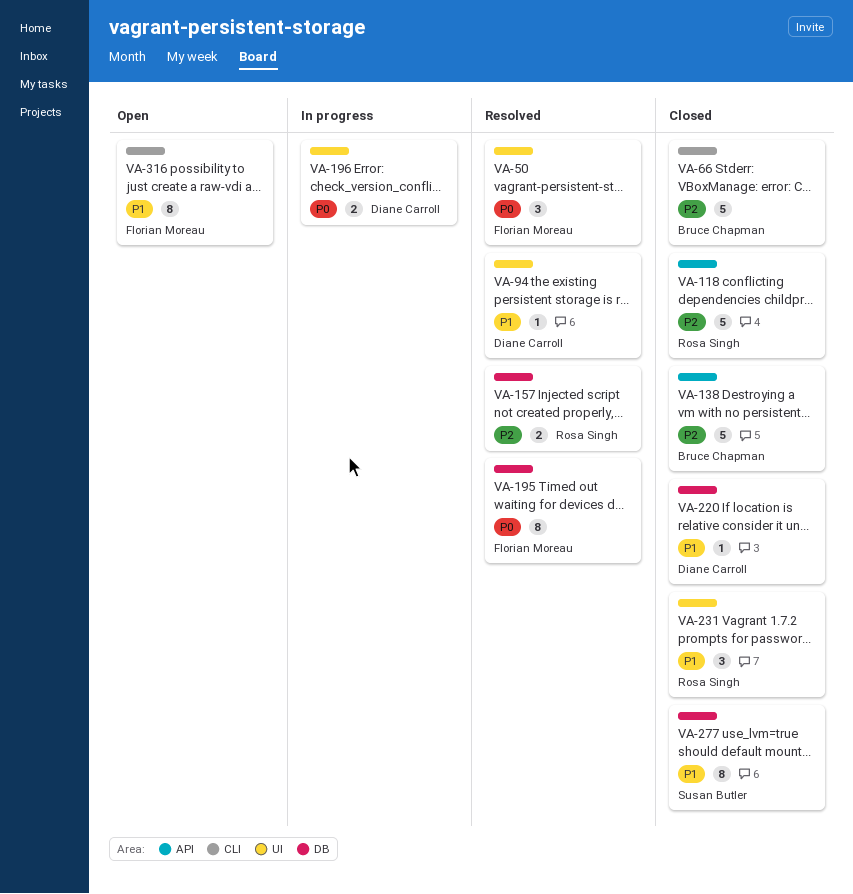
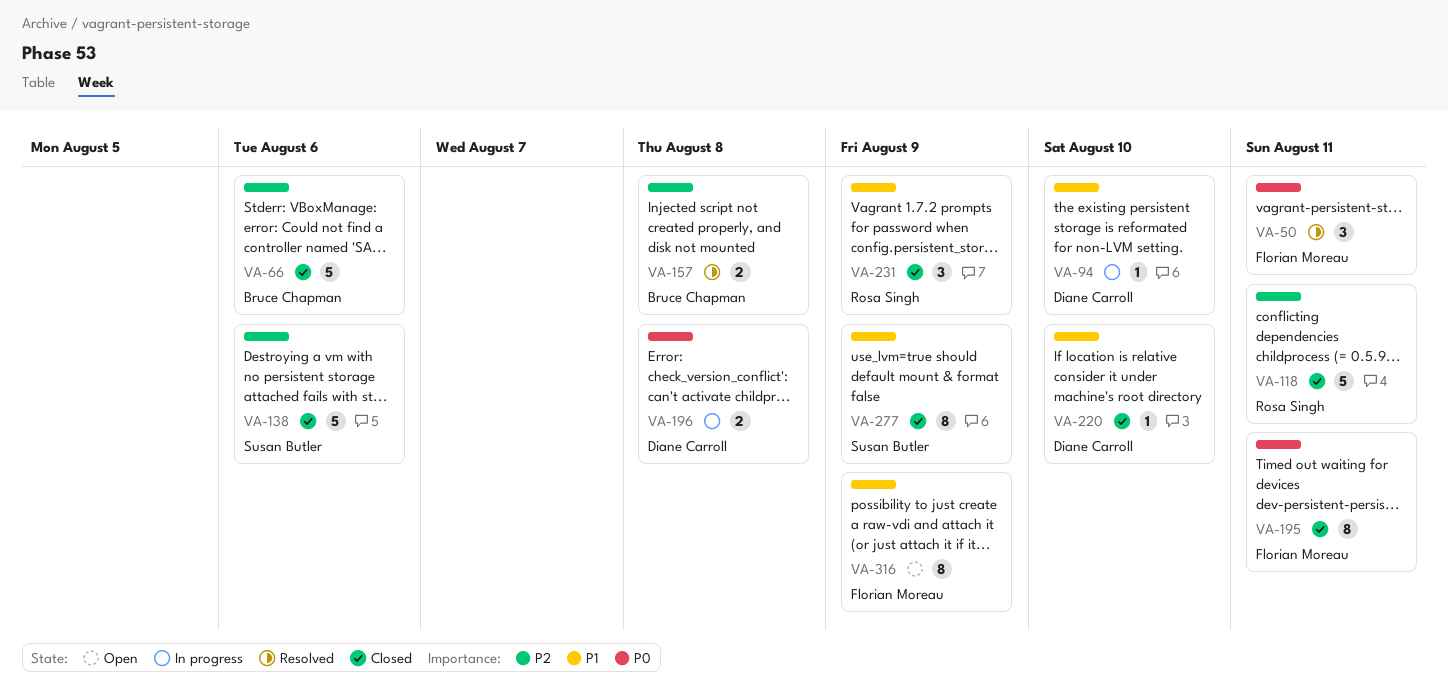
VA-94, status: Resolved -> In progress
VA-138, owner: Bruce Chapman -> Susan Butler
VA-157, owner: Rosa Singh -> Bruce Chapman
VA-195, status: Resolved -> Closed

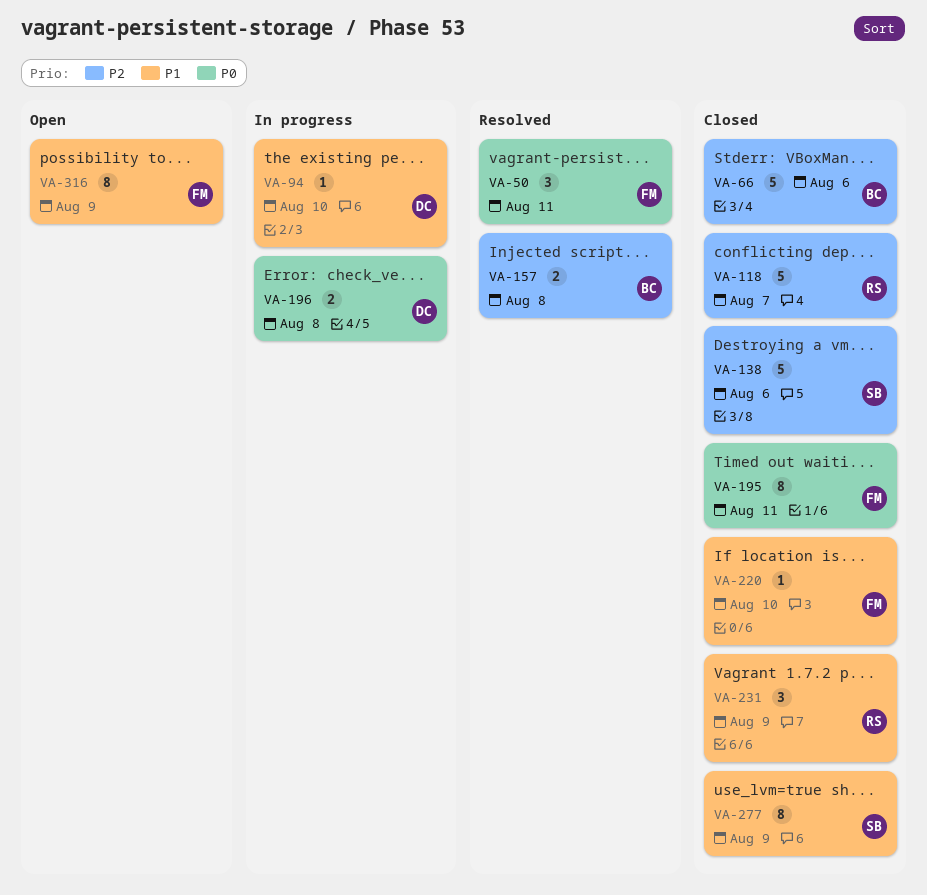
VA-118, due: Aug 11 -> Aug 7
VA-220, owner: Diane Carroll -> Florian Moreau

